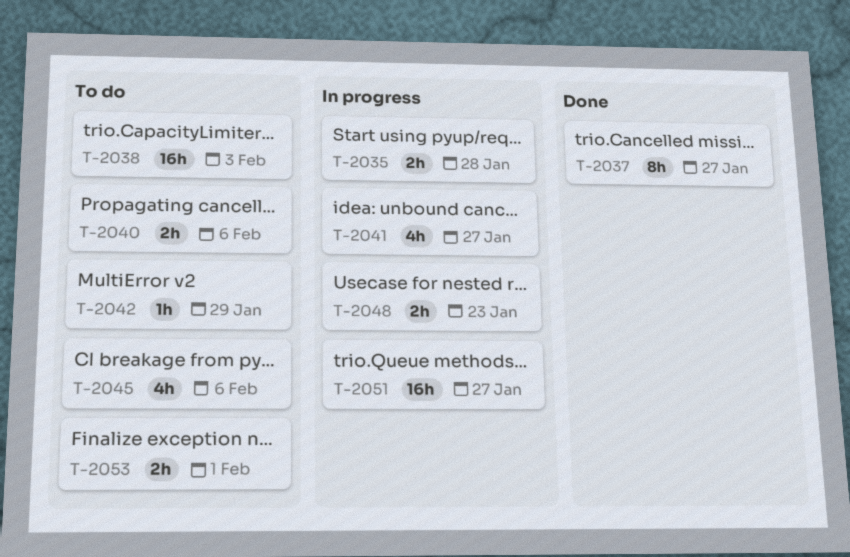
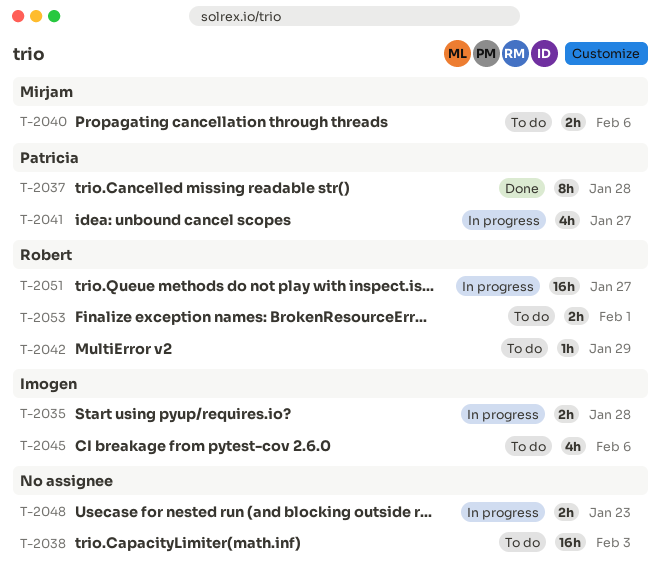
T-2037, due: Jan 27 -> Jan 28

